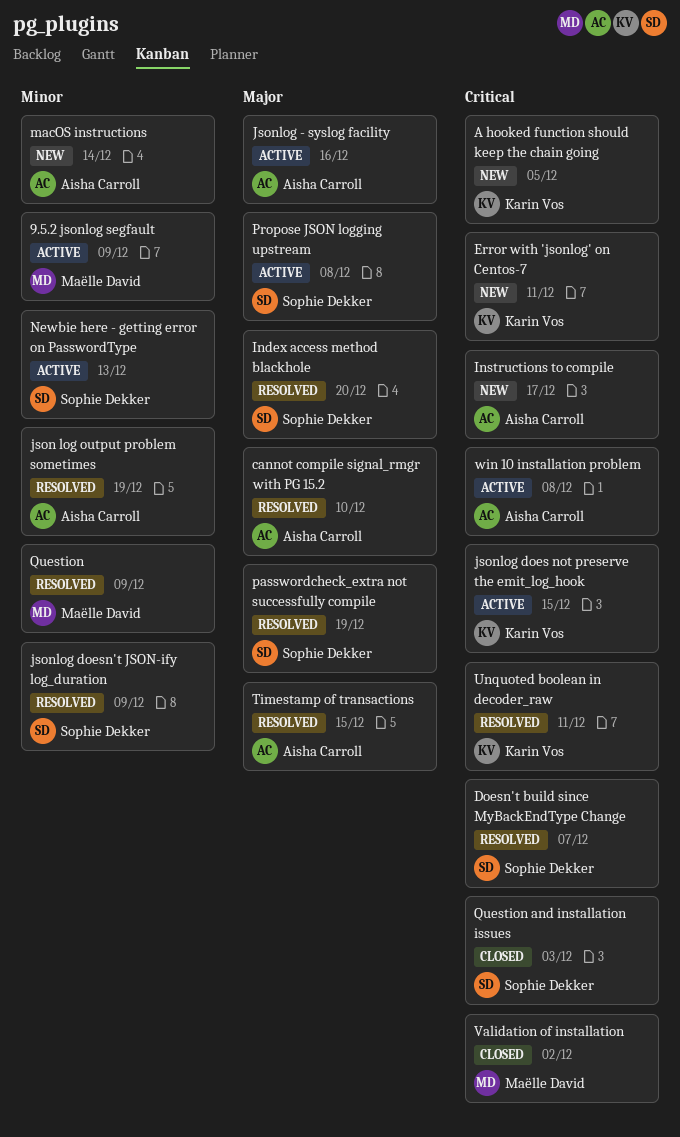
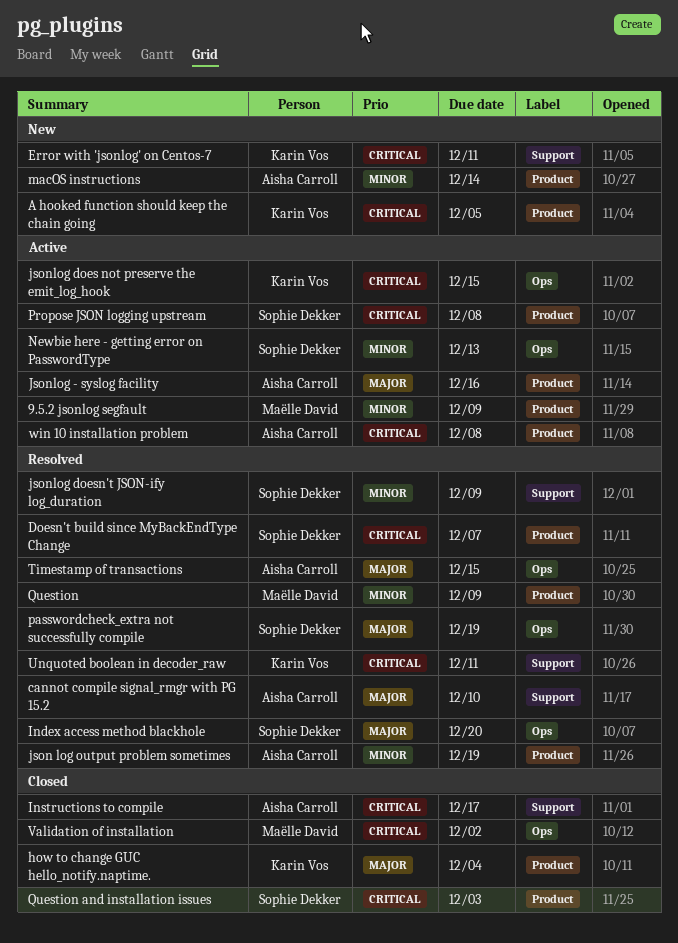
how to change GUC hello_notify.naptime.: none -> present
Instructions to compile, status: New -> Closed
Propose JSON logging upstream, priority: Major -> Critical

